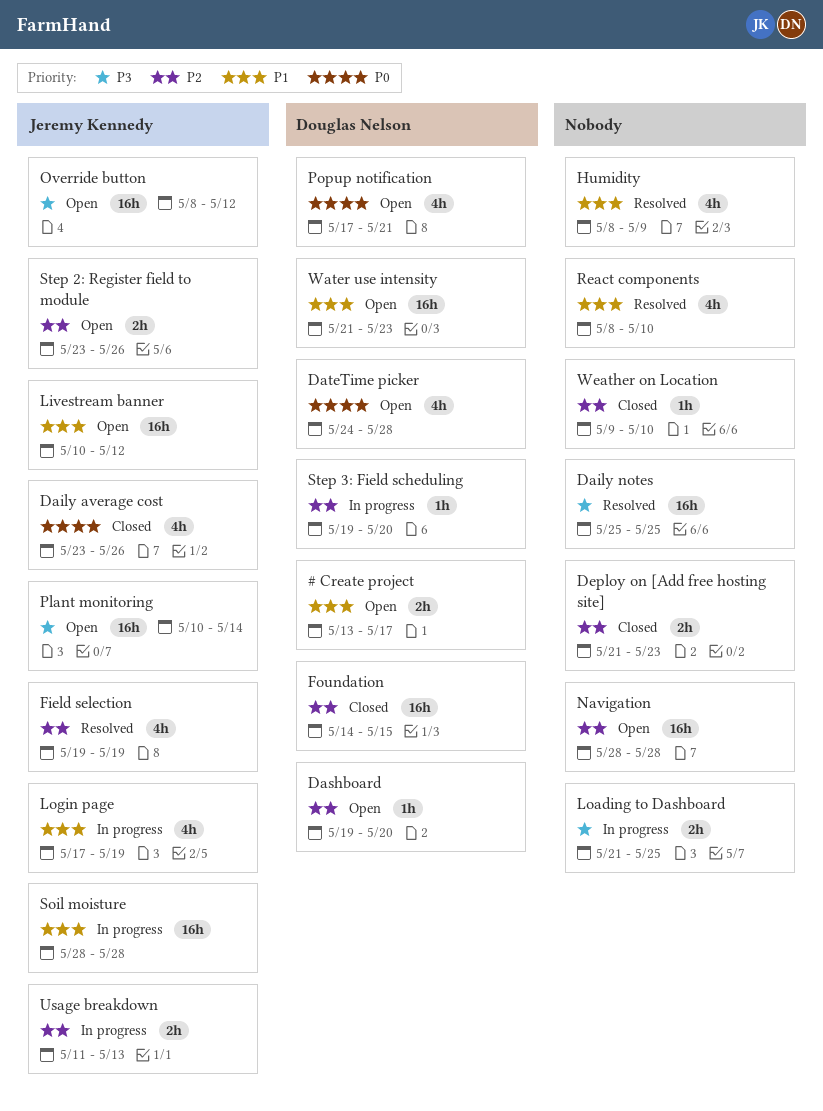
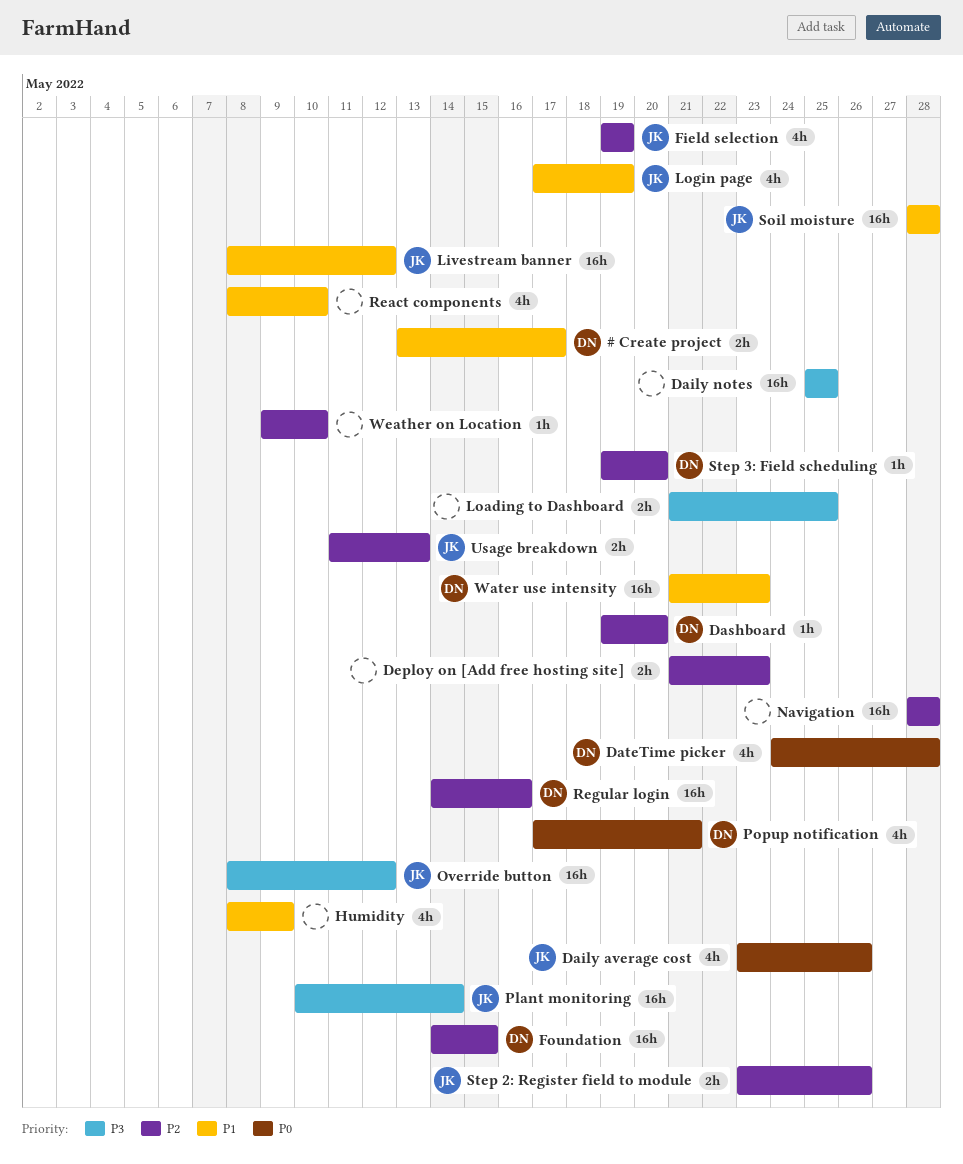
Livestream banner, start: May 10 -> May 8
Regular login: none -> present

